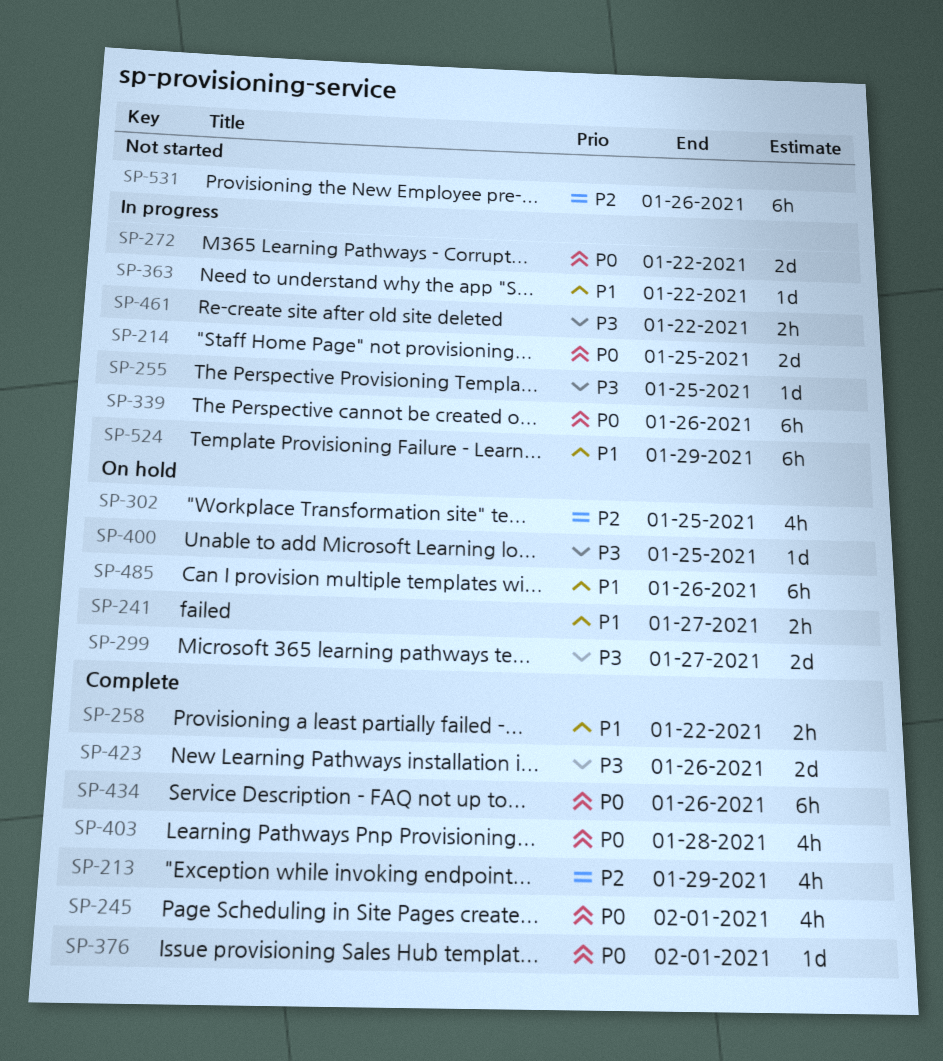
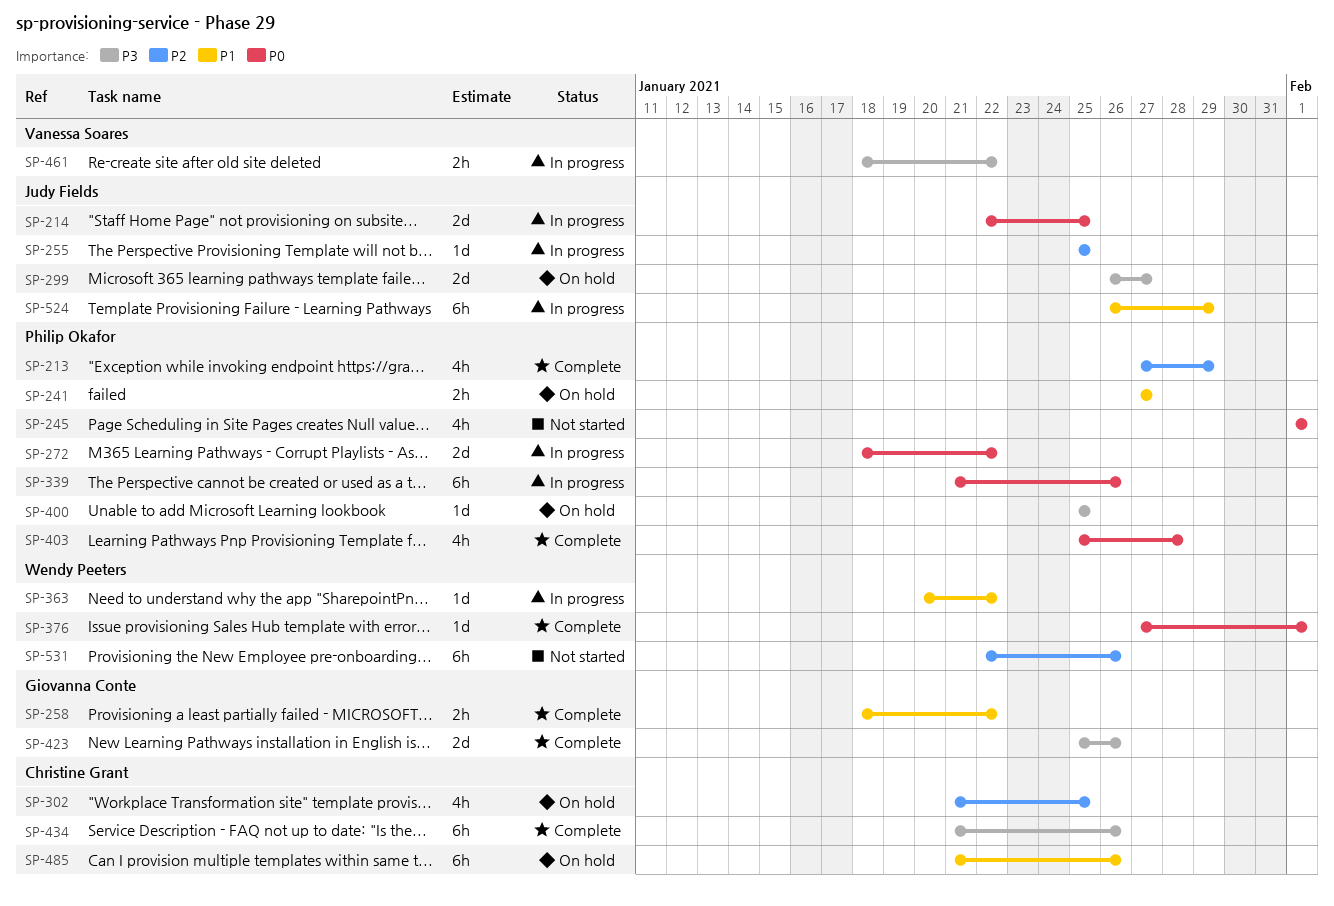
SP-245, status: Complete -> Not started
SP-255, priority: P3 -> P2
SP-434, priority: P0 -> P3

